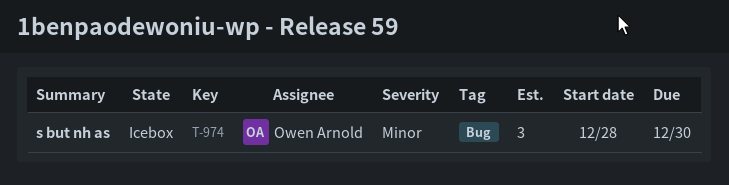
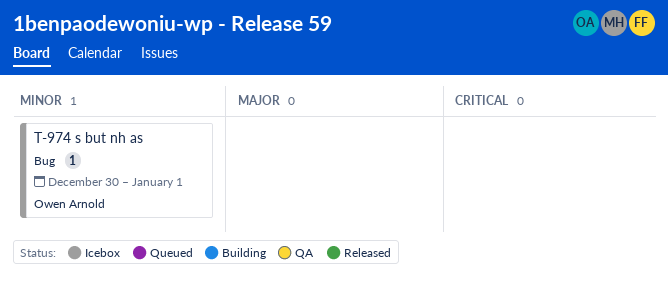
T-974, estimate: 3 -> 1
T-974, start: Dec 28 -> Dec 30
T-974, due: Dec 30 -> Jan 1

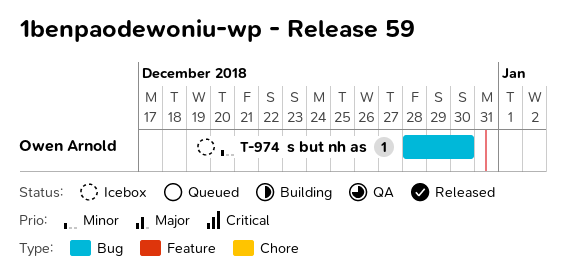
T-974, start: Dec 30 -> Dec 28
T-974, due: Jan 1 -> Dec 30

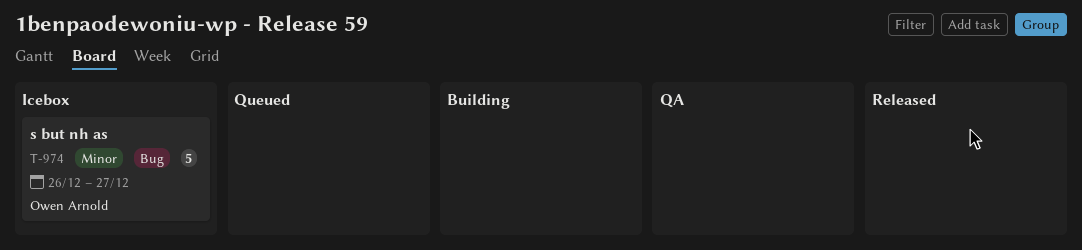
T-974, estimate: 1 -> 5
T-974, start: Dec 28 -> Dec 26
T-974, due: Dec 30 -> Dec 27

